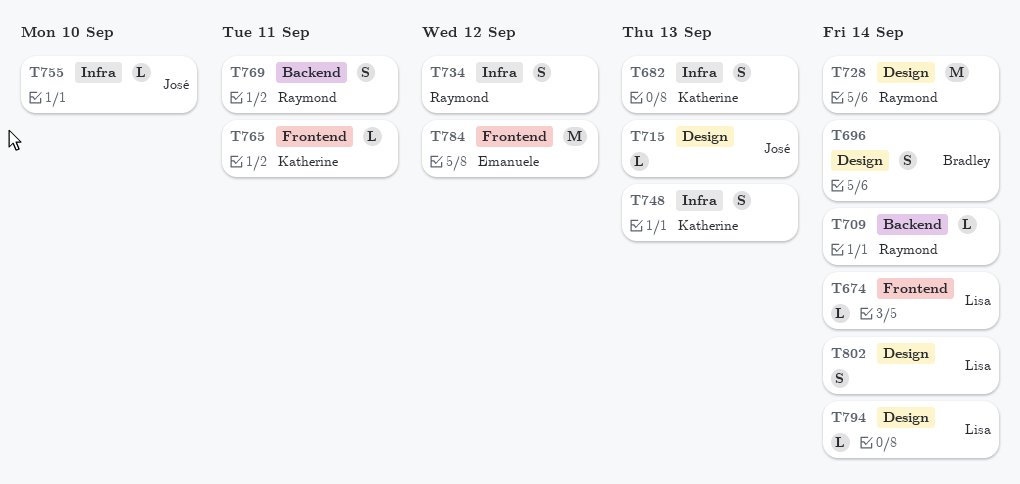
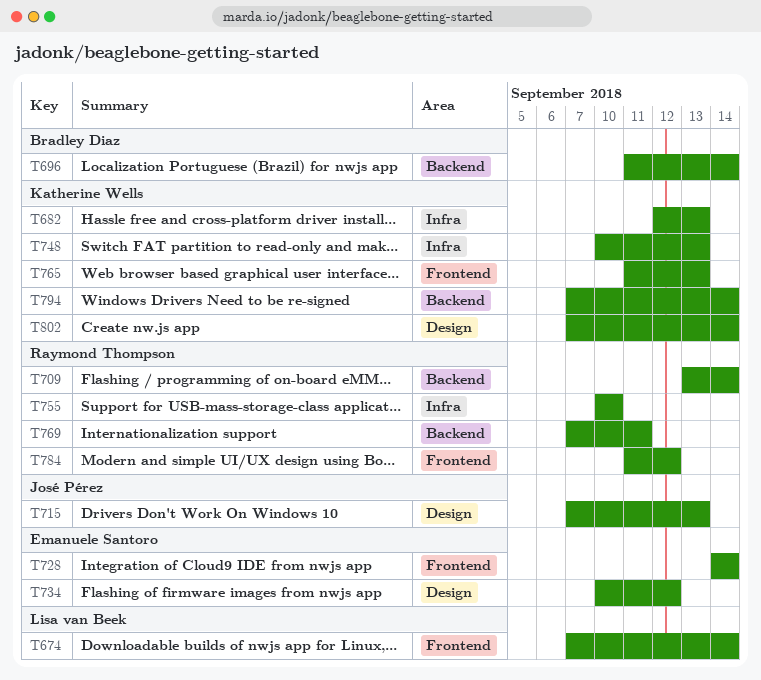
T696, label: Design -> Backend
T728, owner: Raymond Thompson -> Emanuele Santoro
T728, label: Design -> Frontend
T734, owner: Raymond Thompson -> Emanuele Santoro
T734, label: Infra -> Design
T755, owner: José Pérez -> Raymond Thompson
T765, due: Sep 11 -> Sep 13
T784, owner: Emanuele Santoro -> Raymond Thompson
T794, owner: Lisa van Beek -> Katherine Wells
T794, label: Design -> Backend
T802, owner: Lisa van Beek -> Katherine Wells

